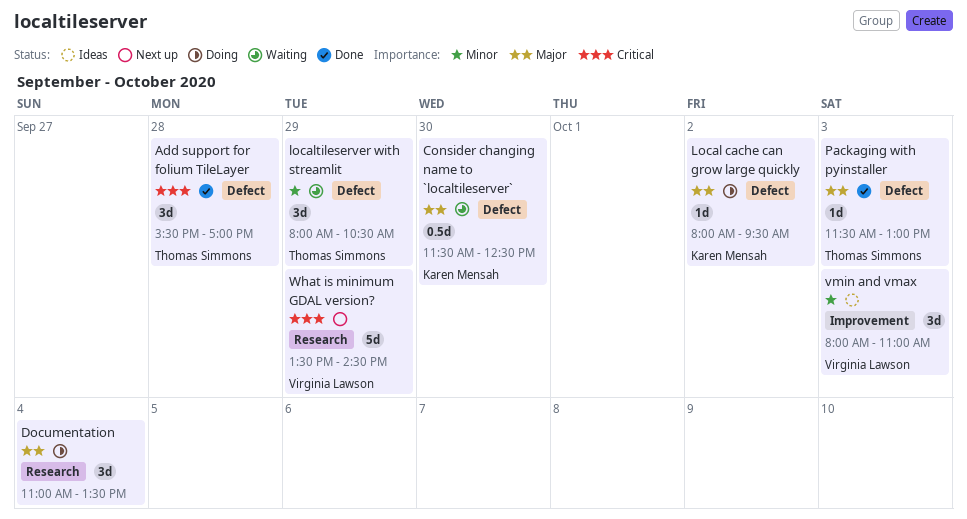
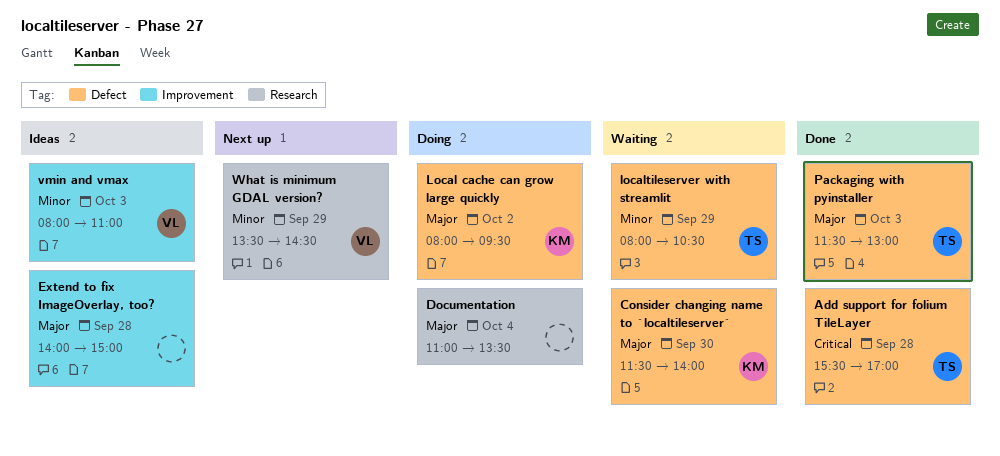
Consider changing name to `localtileserver`, ends: 12:30 -> 14:00
Extend to fix ImageOverlay, too?: none -> present
What is minimum GDAL version?, priority: Critical -> Minor

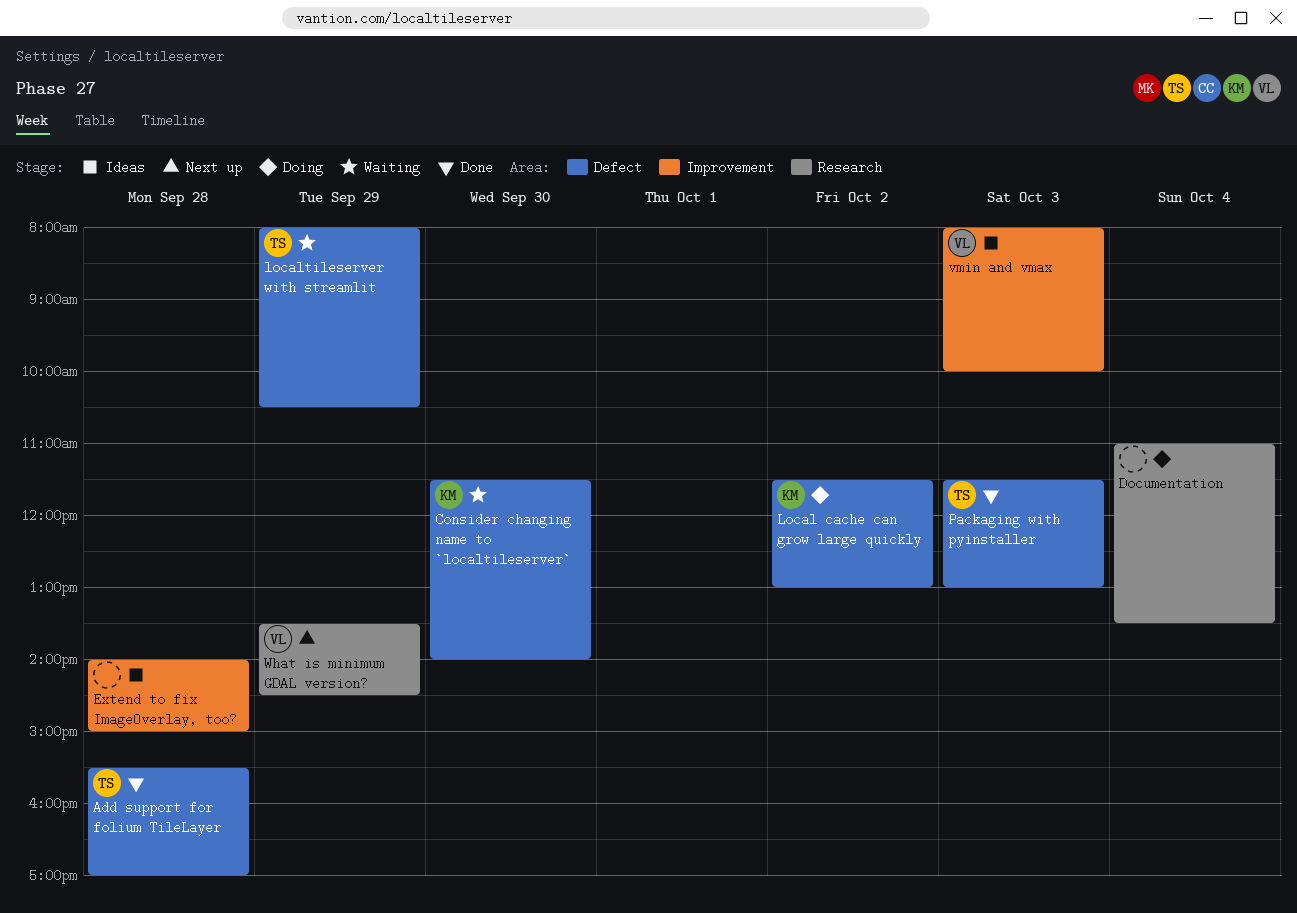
Local cache can grow large quickly, begins: 08:00 -> 11:30
Local cache can grow large quickly, ends: 09:30 -> 13:00
vmin and vmax, ends: 11:00 -> 10:00

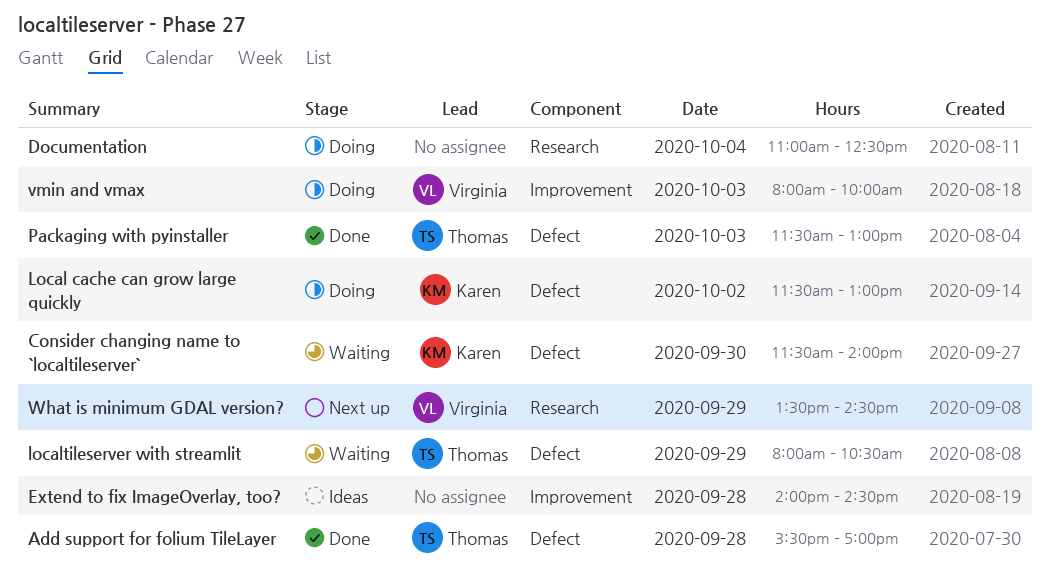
Documentation, ends: 13:30 -> 12:30
Extend to fix ImageOverlay, too?, ends: 15:00 -> 14:30
vmin and vmax, status: Ideas -> Doing

